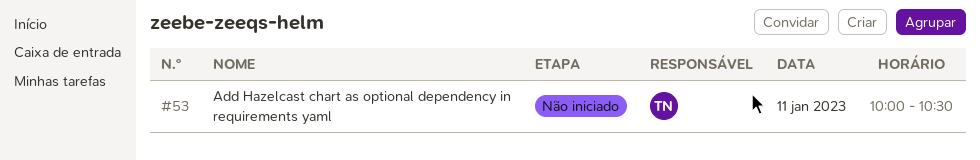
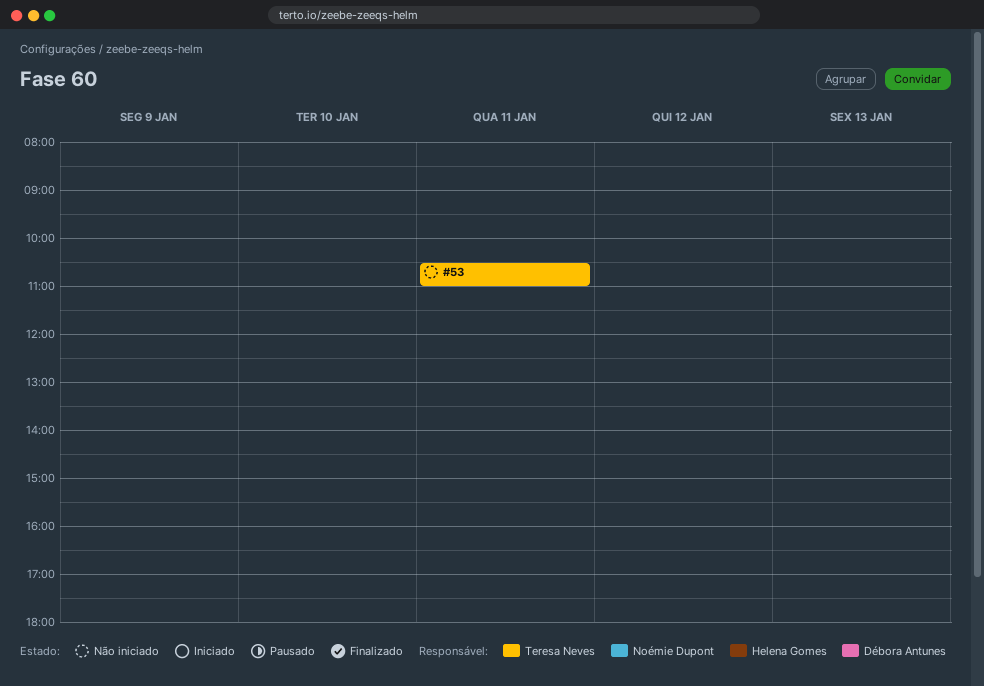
#53, begins: 10:00 -> 10:30
#53, ends: 10:30 -> 11:00

